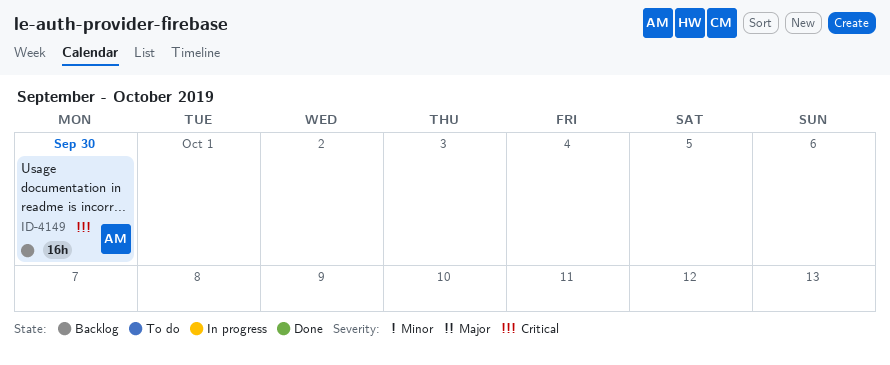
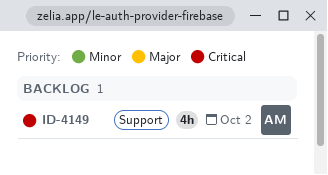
ID-4149, estimate: 16h -> 4h
ID-4149, due: Sep 30 -> Oct 2

